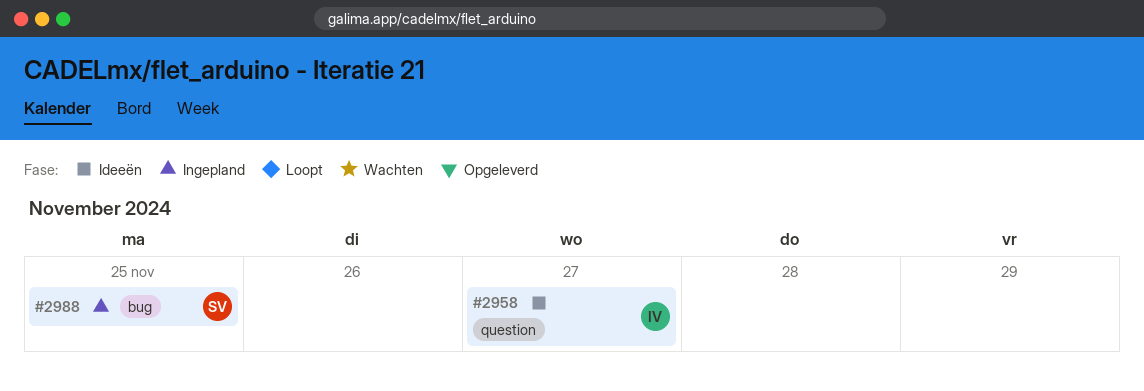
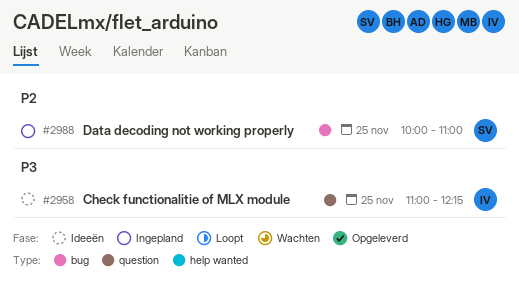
#2958, day: Nov 27 -> Nov 25

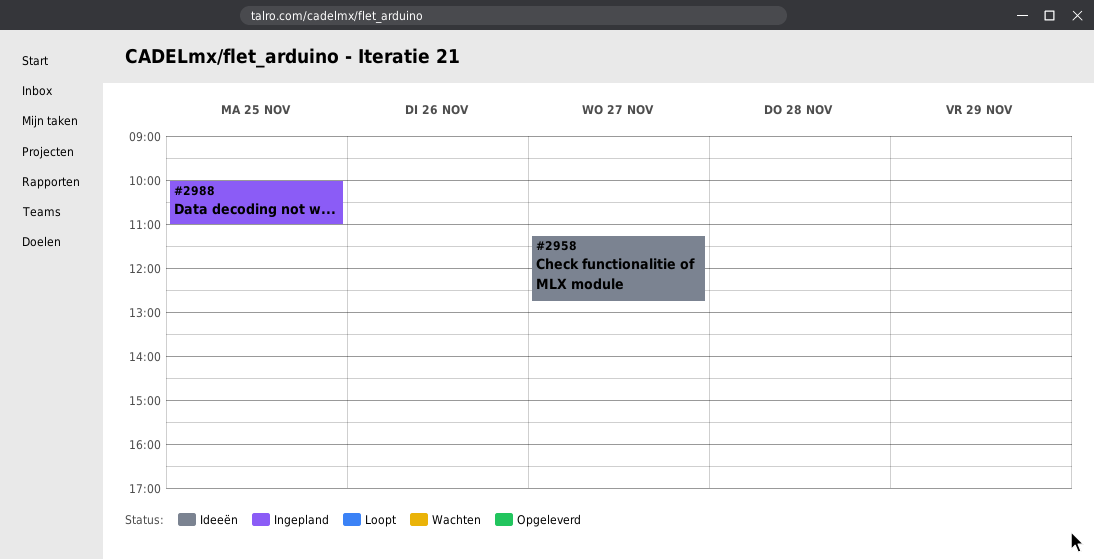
#2958, day: Nov 25 -> Nov 27
#2958, begins: 11:00 -> 11:15
#2958, ends: 12:15 -> 12:45

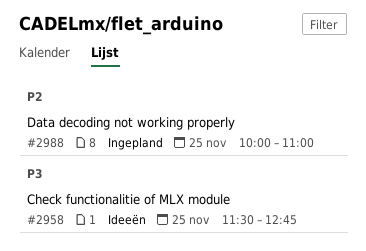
#2958, day: Nov 27 -> Nov 25
#2958, begins: 11:15 -> 11:30

